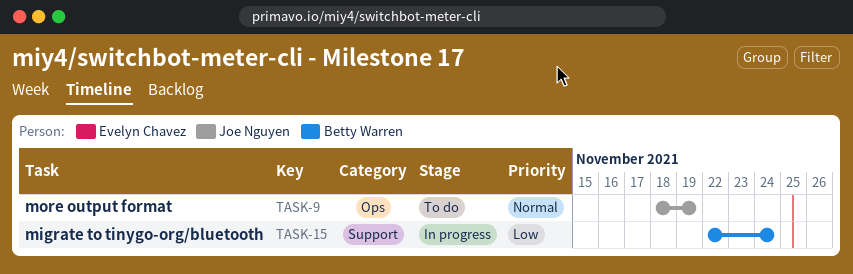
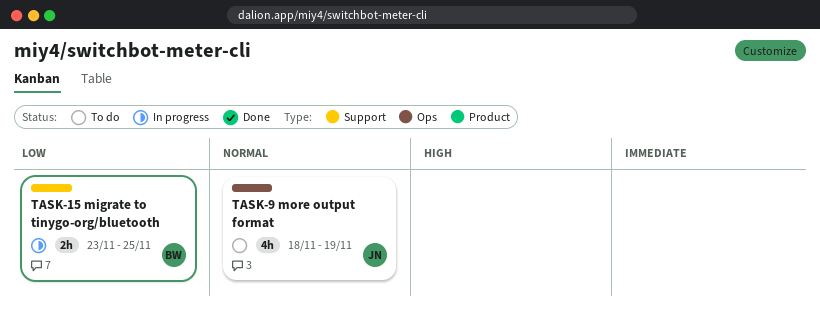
TASK-15, start: Nov 22 -> Nov 23
TASK-15, due: Nov 24 -> Nov 25

